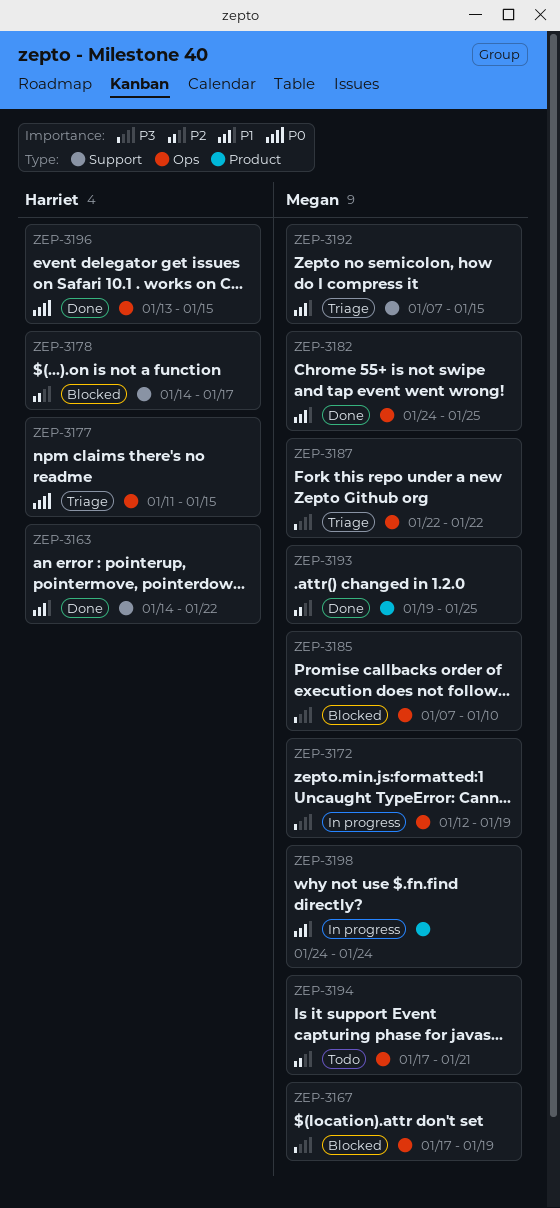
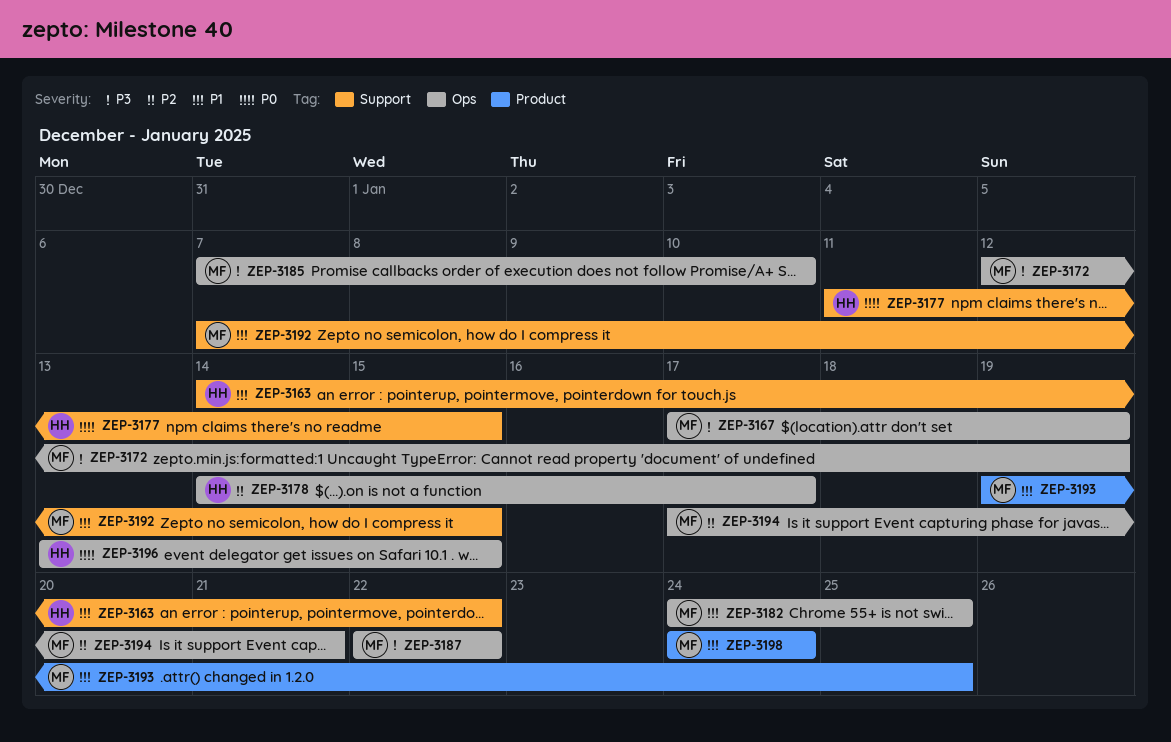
ZEP-3177, label: Ops -> Support
ZEP-3178, label: Support -> Ops
ZEP-3193, priority: P2 -> P1

